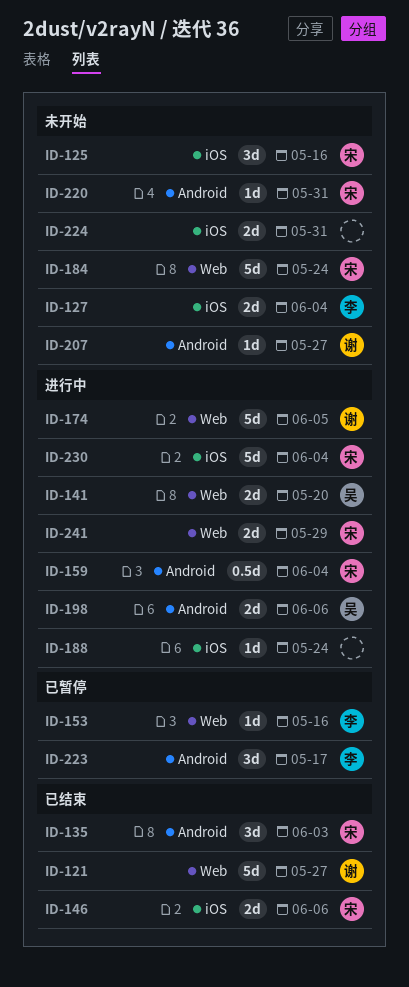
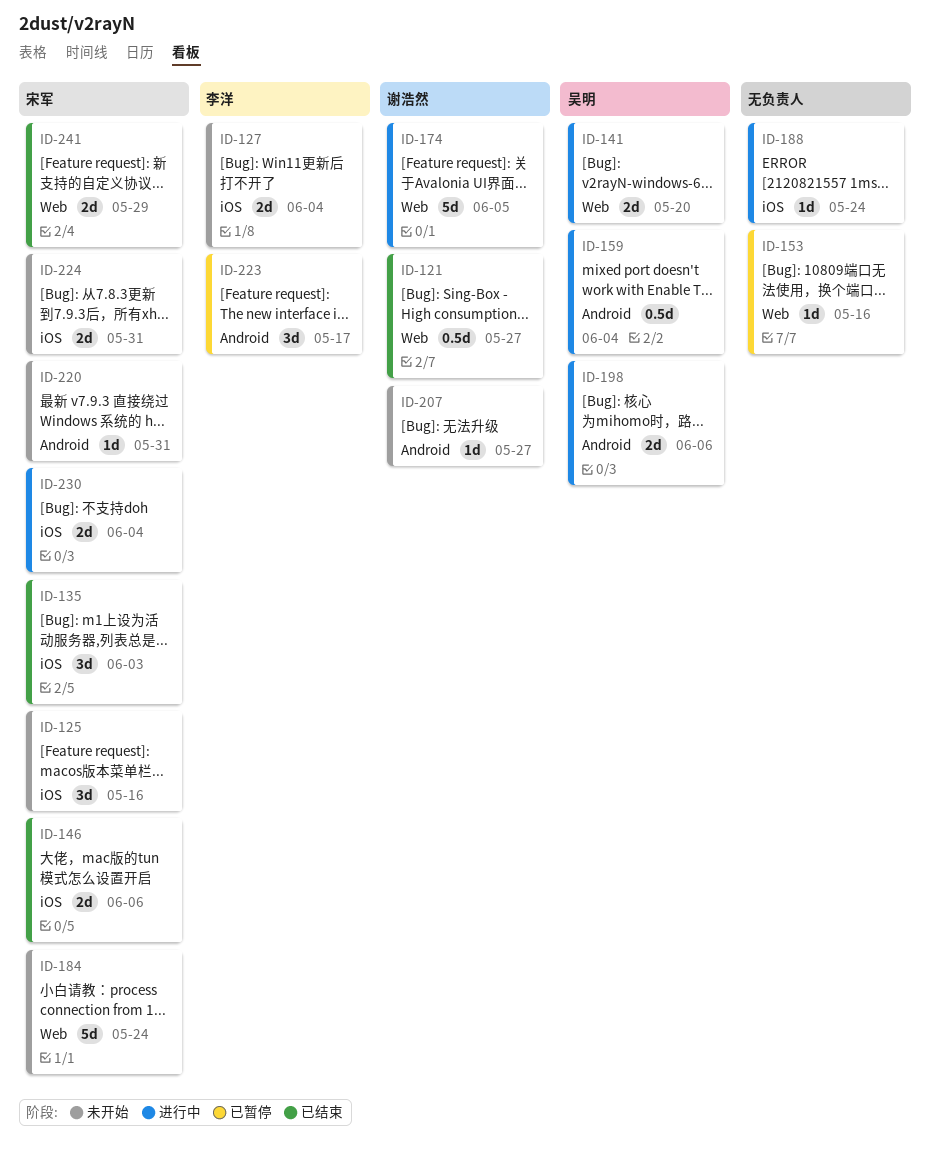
ID-121, estimate: 5d -> 0.5d
ID-135, label: Android -> iOS
ID-153, owner: 李洋 -> none
ID-159, owner: 宋军 -> 吴明
ID-224, owner: none -> 宋军
ID-230, estimate: 5d -> 2d
ID-241, status: 进行中 -> 已结束

